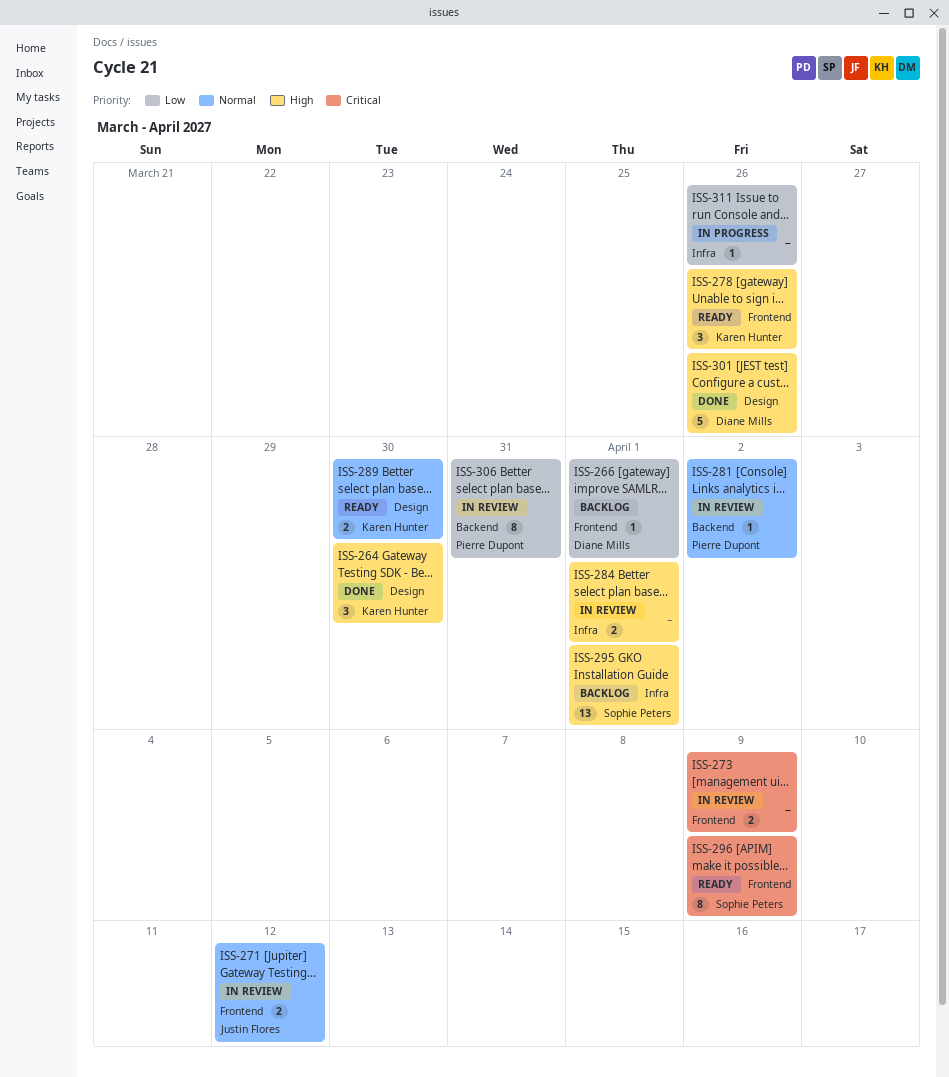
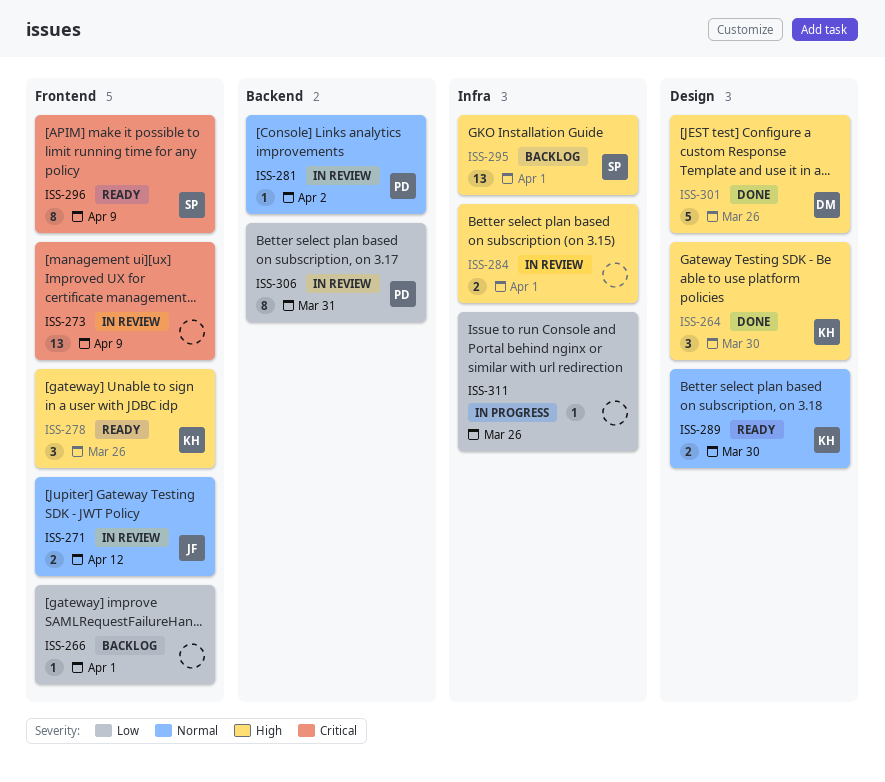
ISS-266, owner: Diane Mills -> none
ISS-273, estimate: 2 -> 13

